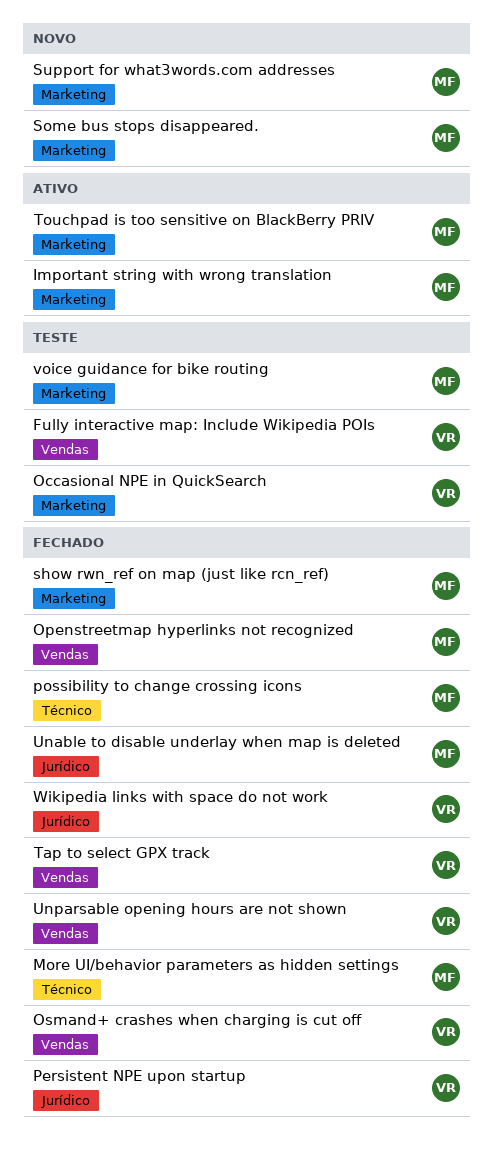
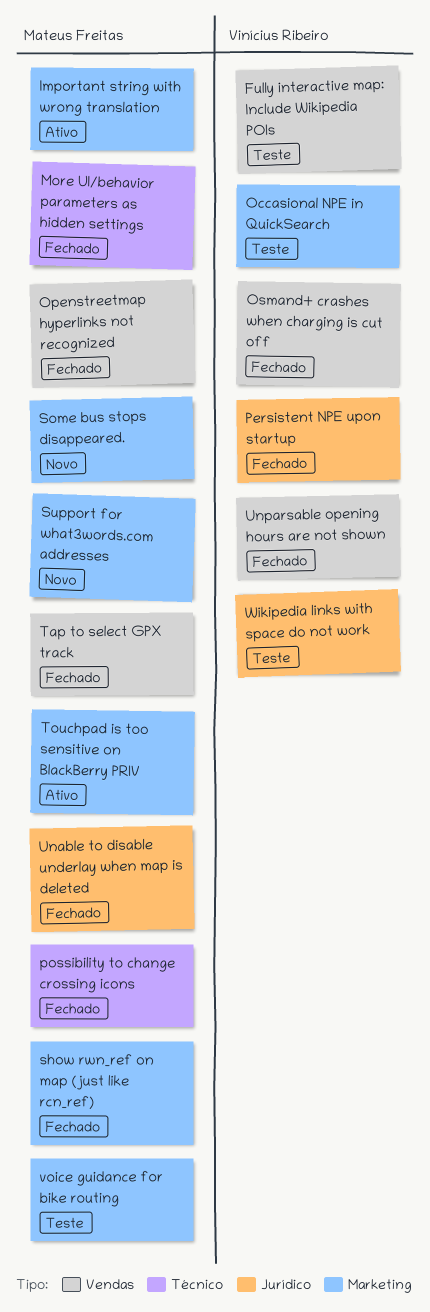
Tap to select GPX track, owner: Vinícius Ribeiro -> Mateus Freitas
Wikipedia links with space do not work, status: Fechado -> Teste

